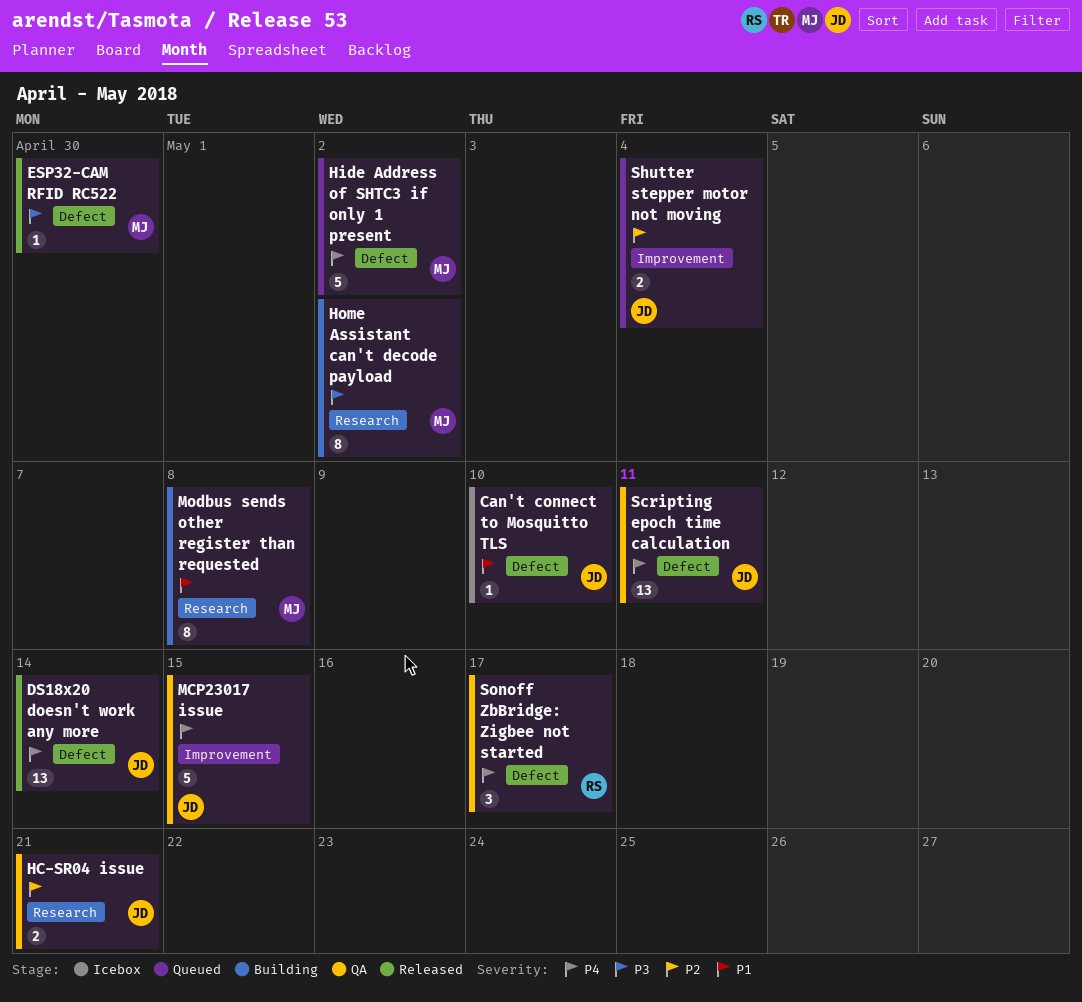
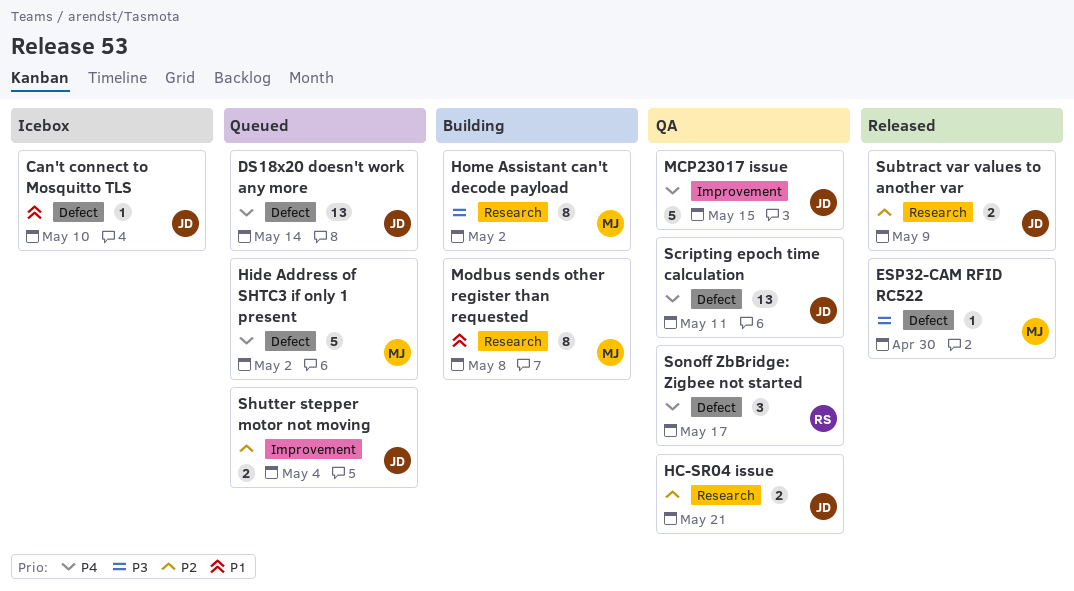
DS18x20 doesn't work any more, status: Released -> Queued
Subtract var values to another var: none -> present

